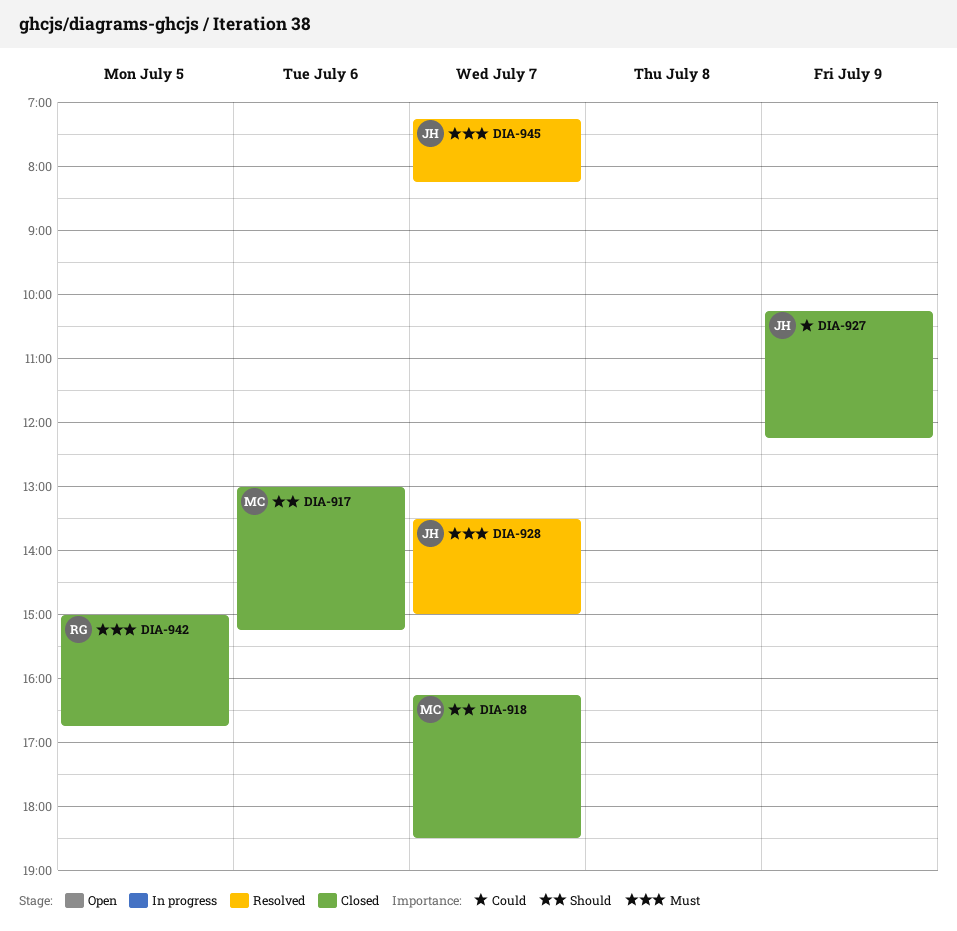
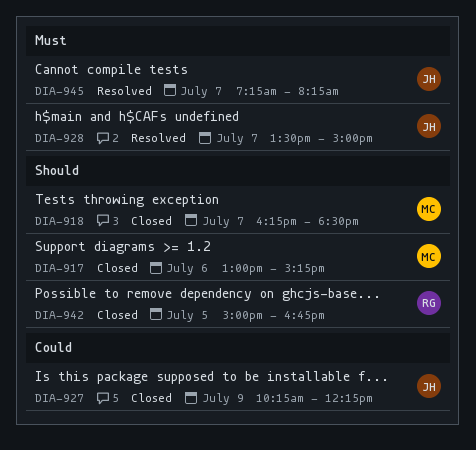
DIA-942, priority: Must -> Should

